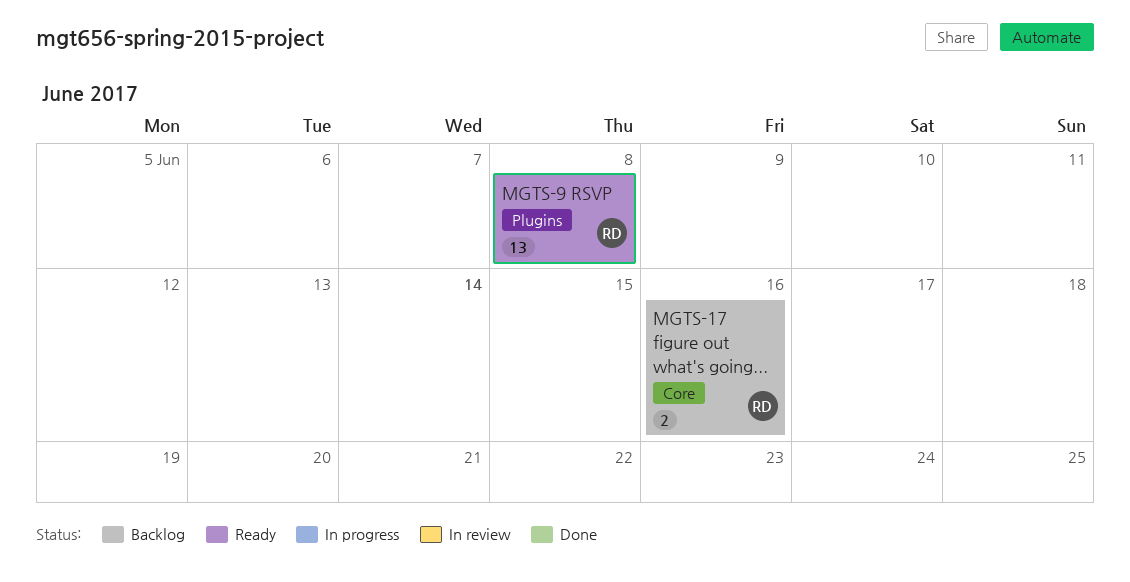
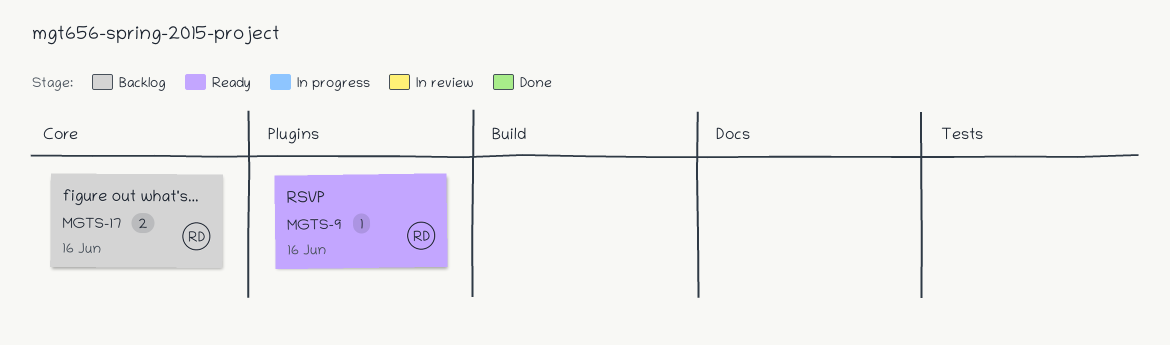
MGTS-9, estimate: 13 -> 1
MGTS-9, due: Jun 8 -> Jun 16

